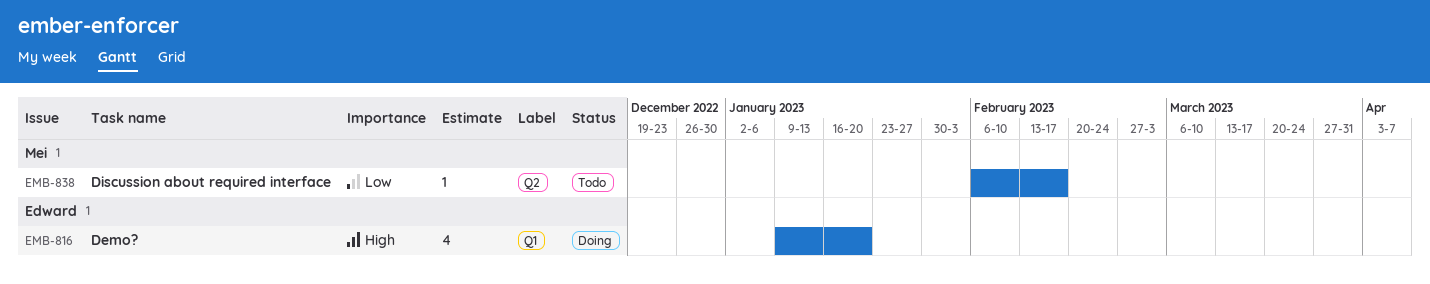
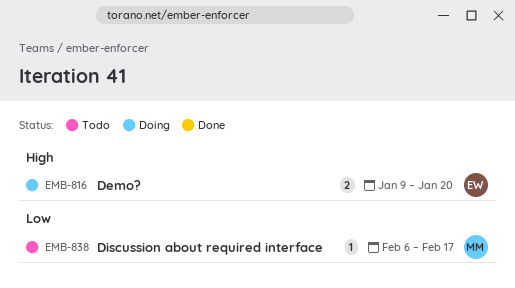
EMB-816, estimate: 4 -> 2

